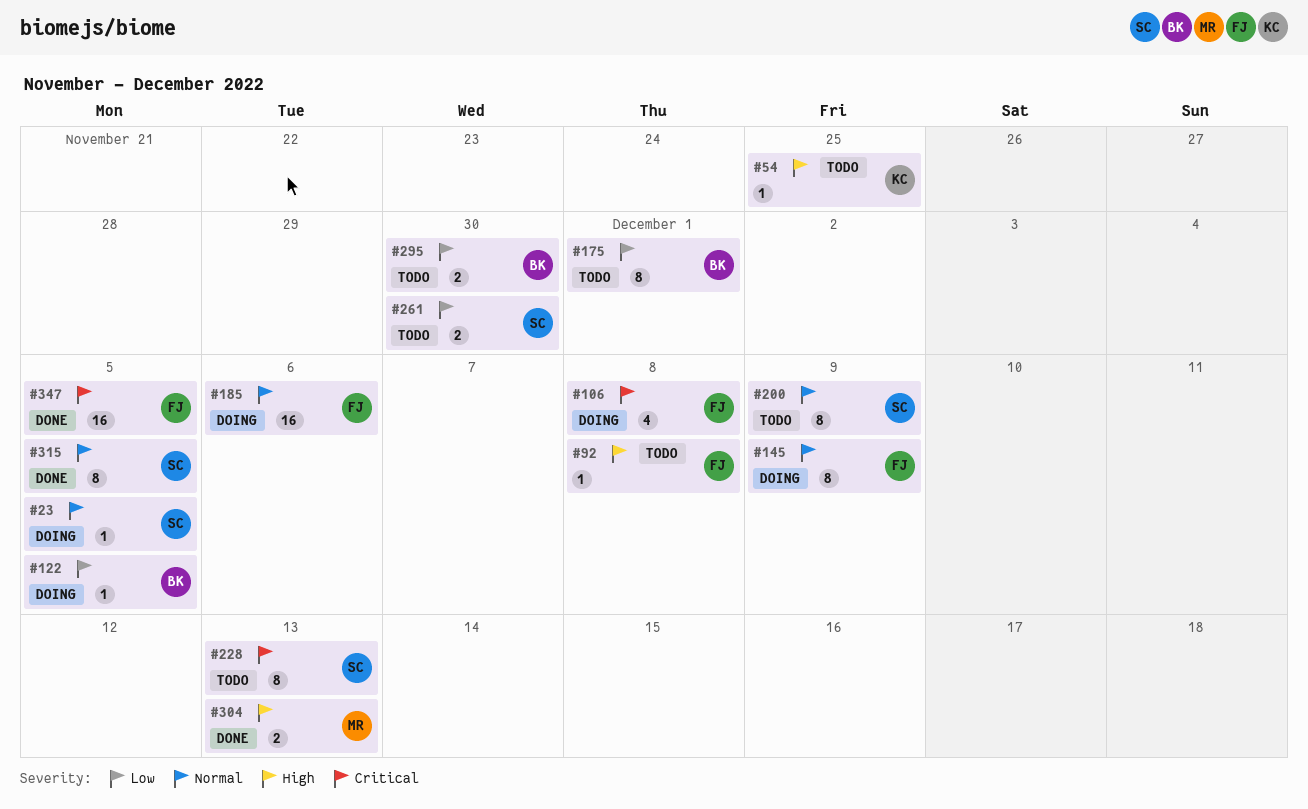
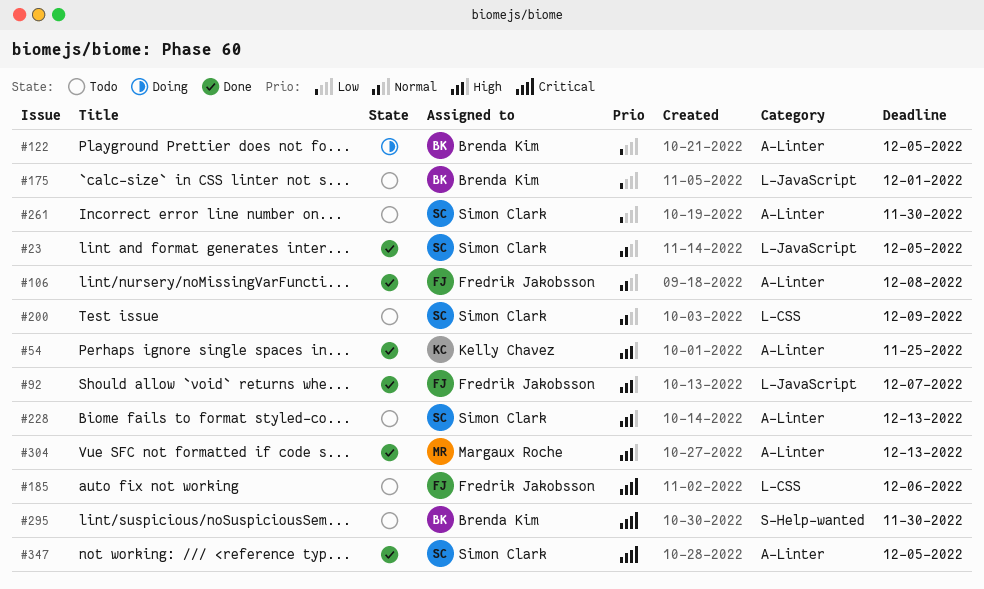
#23, status: Doing -> Done
#54, status: Todo -> Done
#92, status: Todo -> Done
#92, due: Dec 8 -> Dec 7
#106, status: Doing -> Done
#106, priority: Critical -> Normal
#145: present -> none
#185, status: Doing -> Todo
#185, priority: Normal -> Critical
#228, priority: Critical -> High
#295, priority: Low -> Critical
#315: present -> none
#347, owner: Fredrik Jakobsson -> Simon Clark

